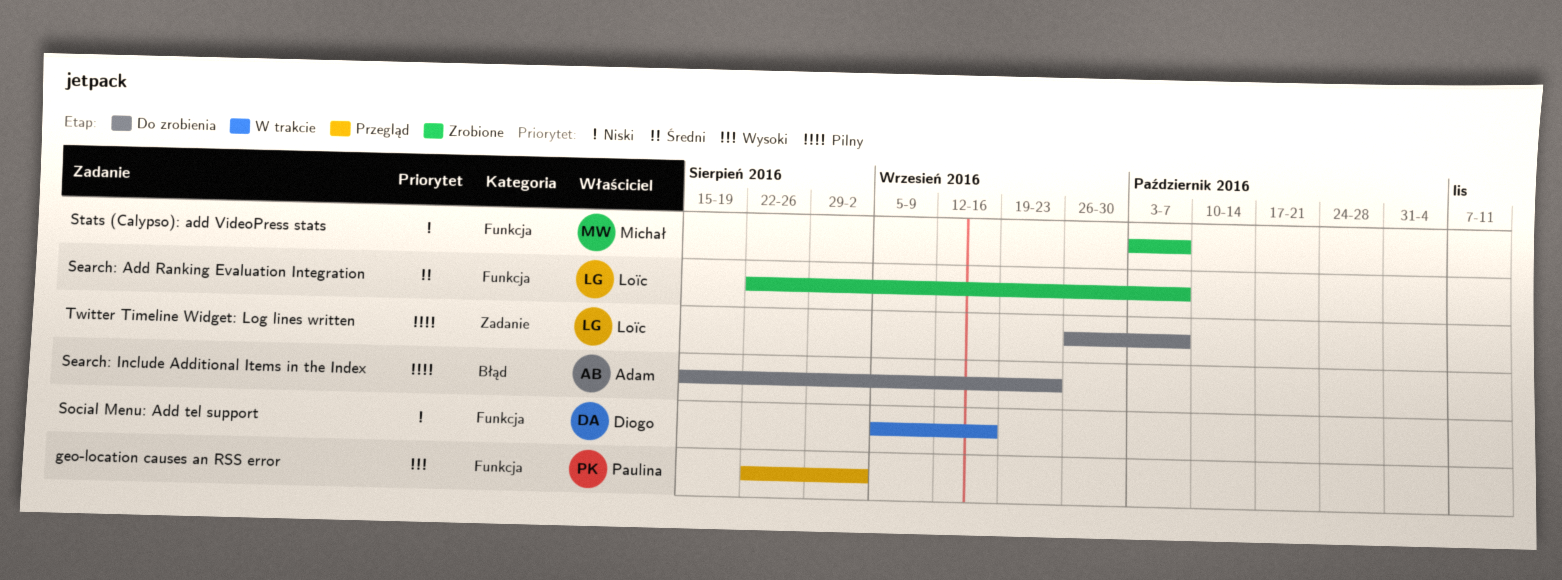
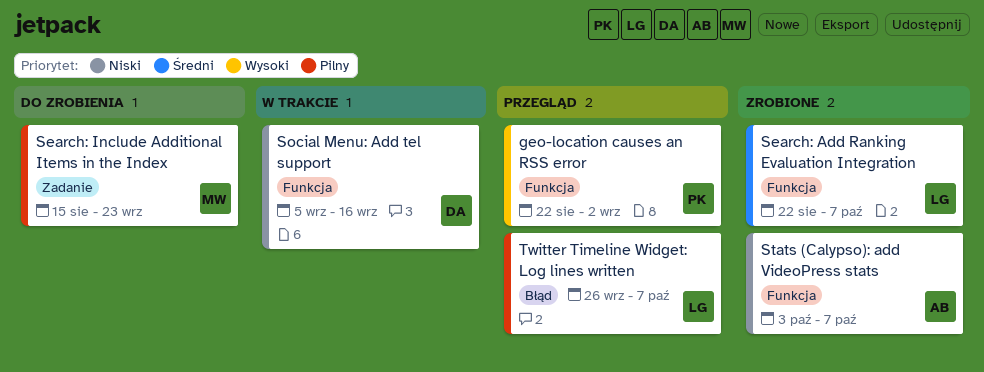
Search: Include Additional Items in the Index, owner: Adam -> Michał
Search: Include Additional Items in the Index, label: Błąd -> Zadanie
Stats (Calypso): add VideoPress stats, owner: Michał -> Adam
Twitter Timeline Widget: Log lines written, status: Do zrobienia -> Przegląd
Twitter Timeline Widget: Log lines written, label: Zadanie -> Błąd

